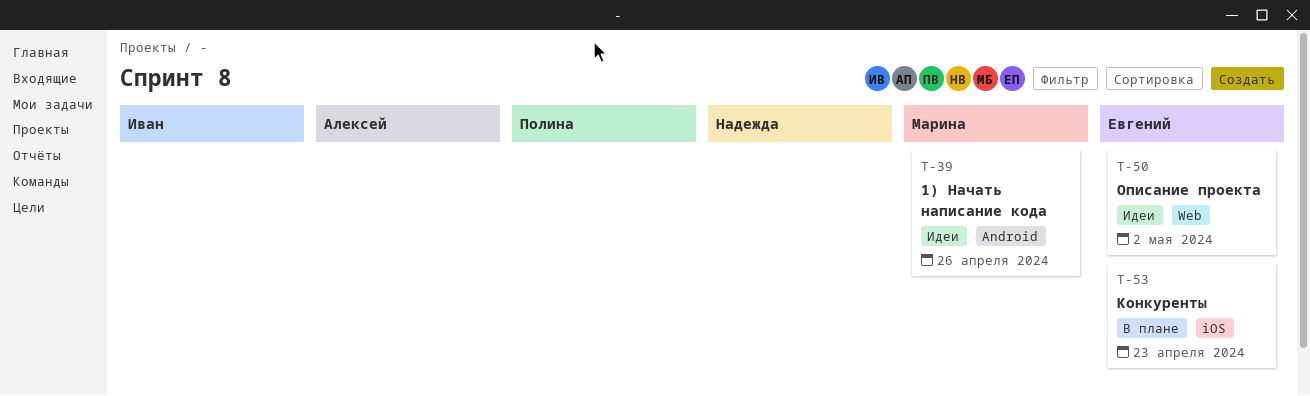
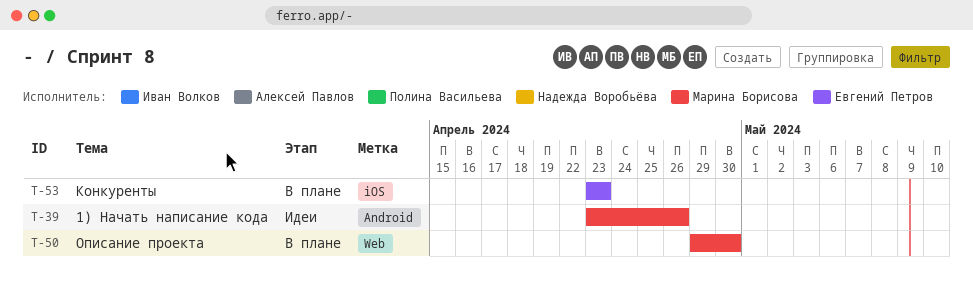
T-50, status: Идеи -> В плане
T-50, owner: Евгений Петров -> Марина Борисова
T-50, due: May 2 -> Apr 30

